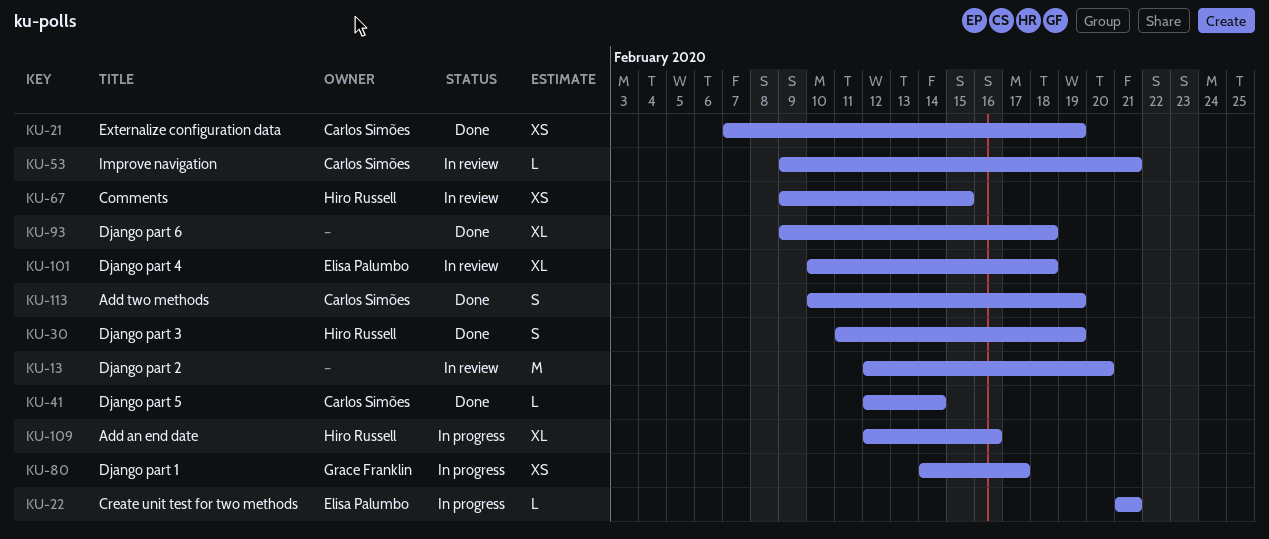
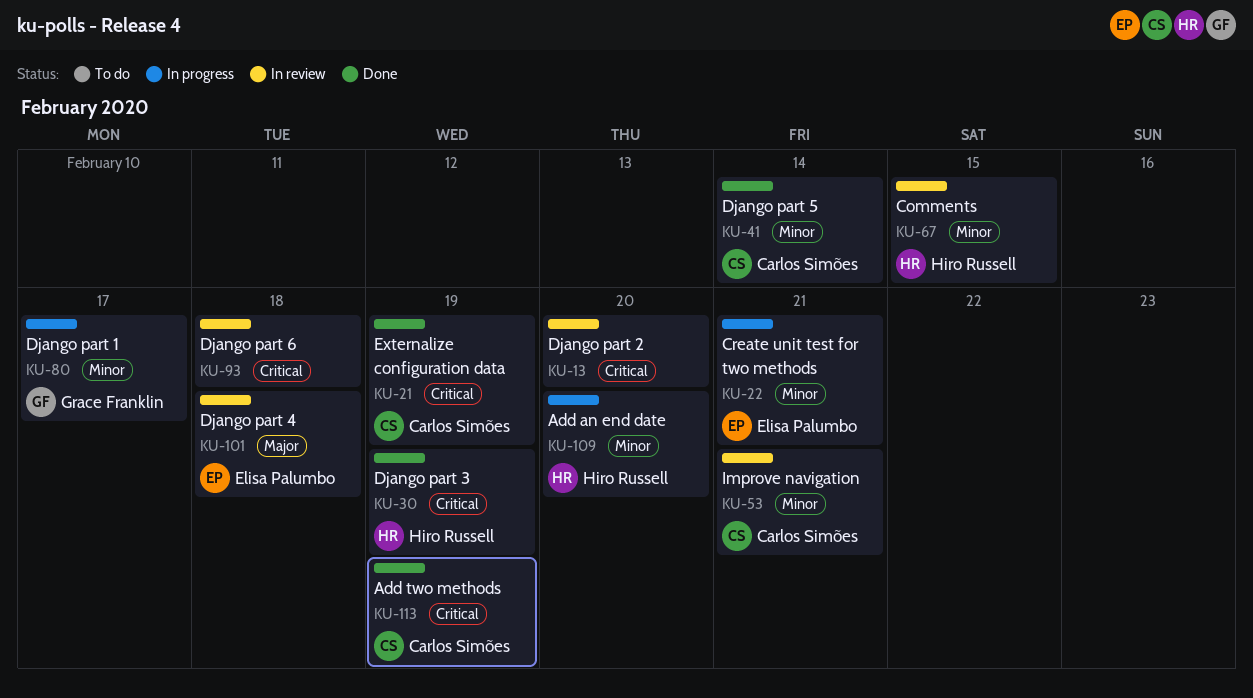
KU-93, status: Done -> In review
KU-109, due: Feb 16 -> Feb 20

